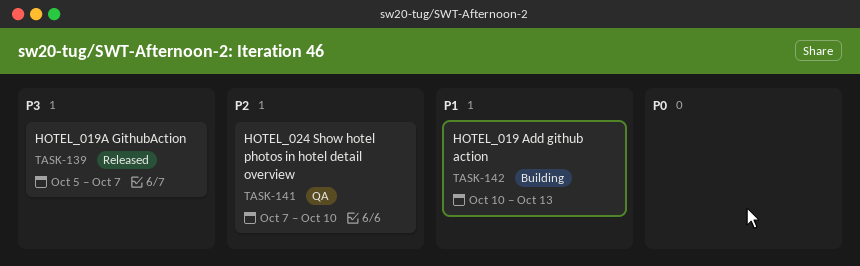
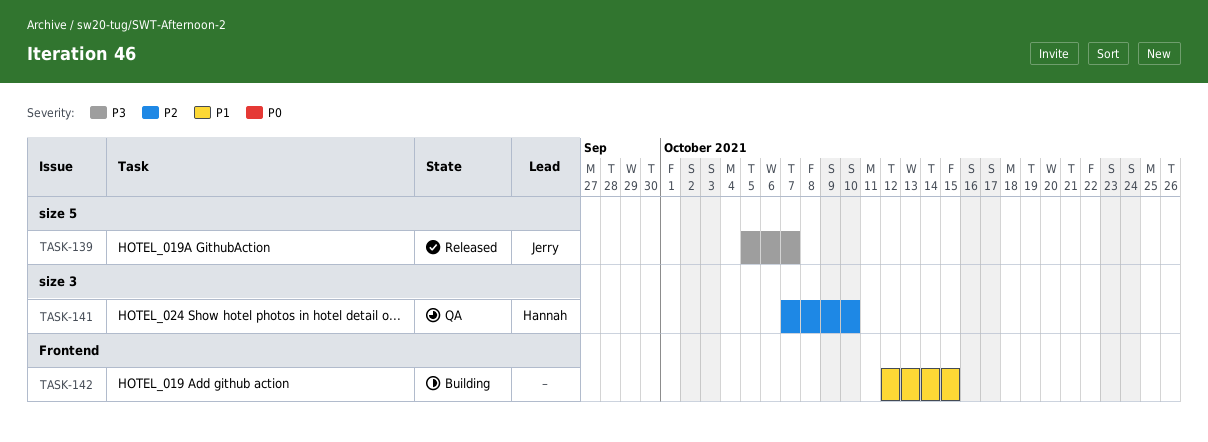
TASK-142, start: Oct 10 -> Oct 12
TASK-142, due: Oct 13 -> Oct 15

